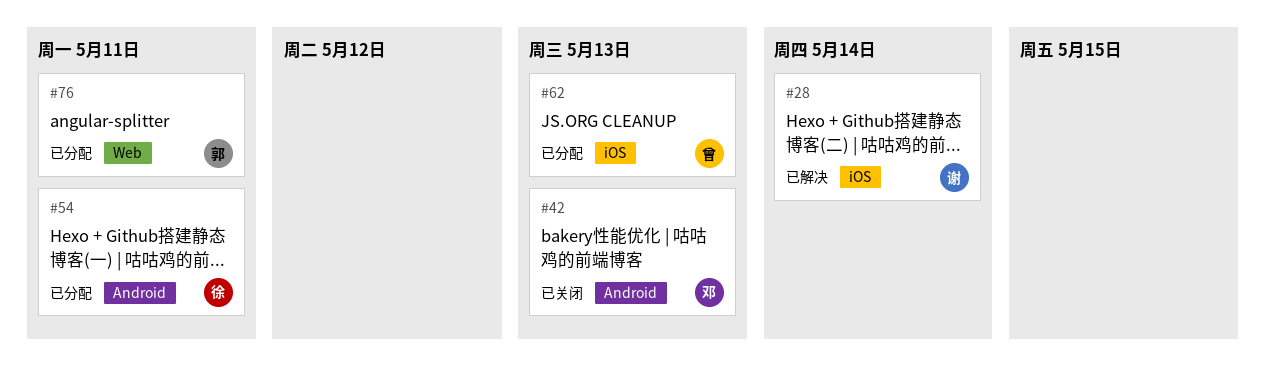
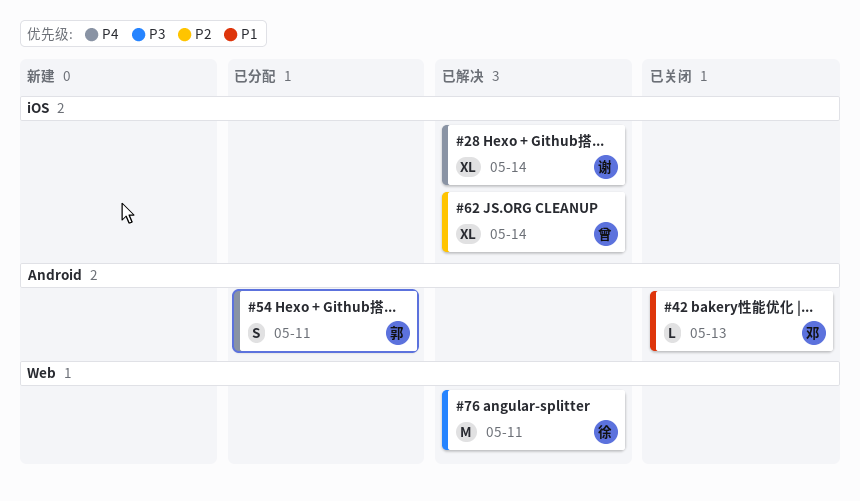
#54, owner: 徐 -> 郭
#62, status: 已分配 -> 已解决
#62, due: May 13 -> May 14
#76, status: 已分配 -> 已解决
#76, owner: 郭 -> 徐

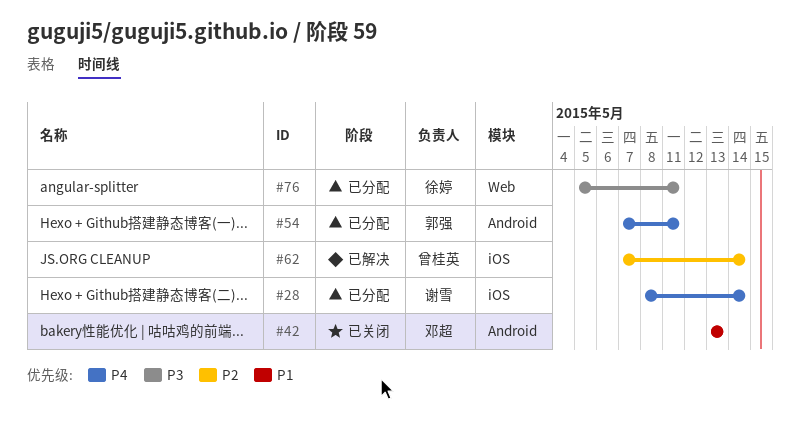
#28, status: 已解决 -> 已分配
#76, status: 已解决 -> 已分配

